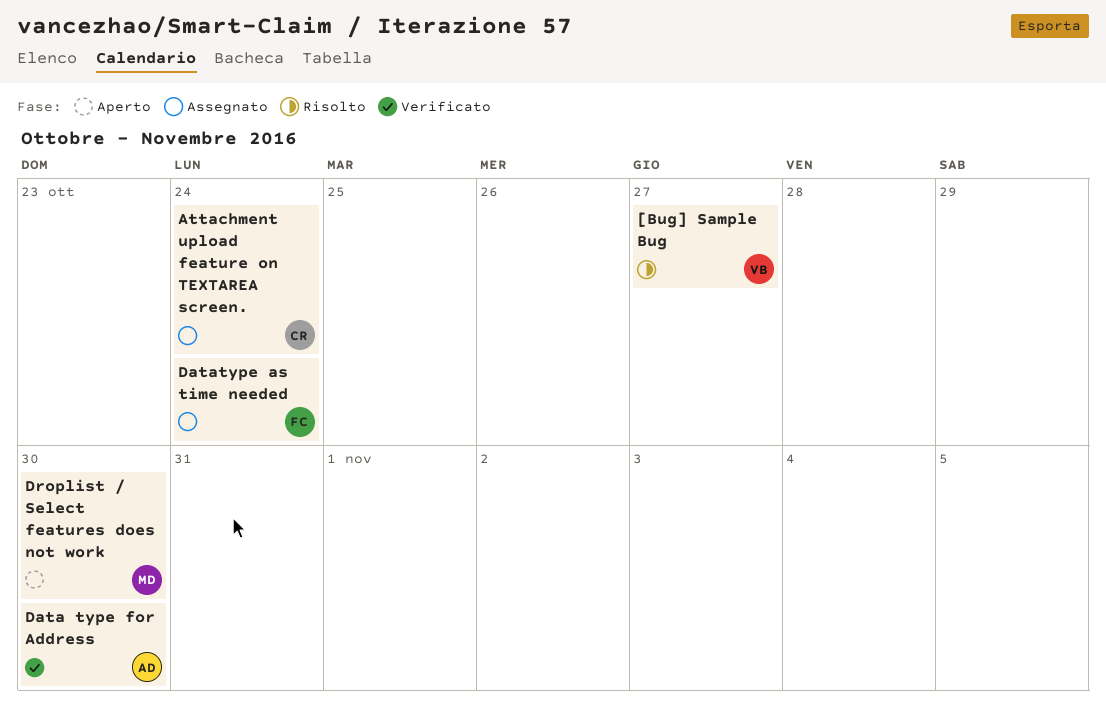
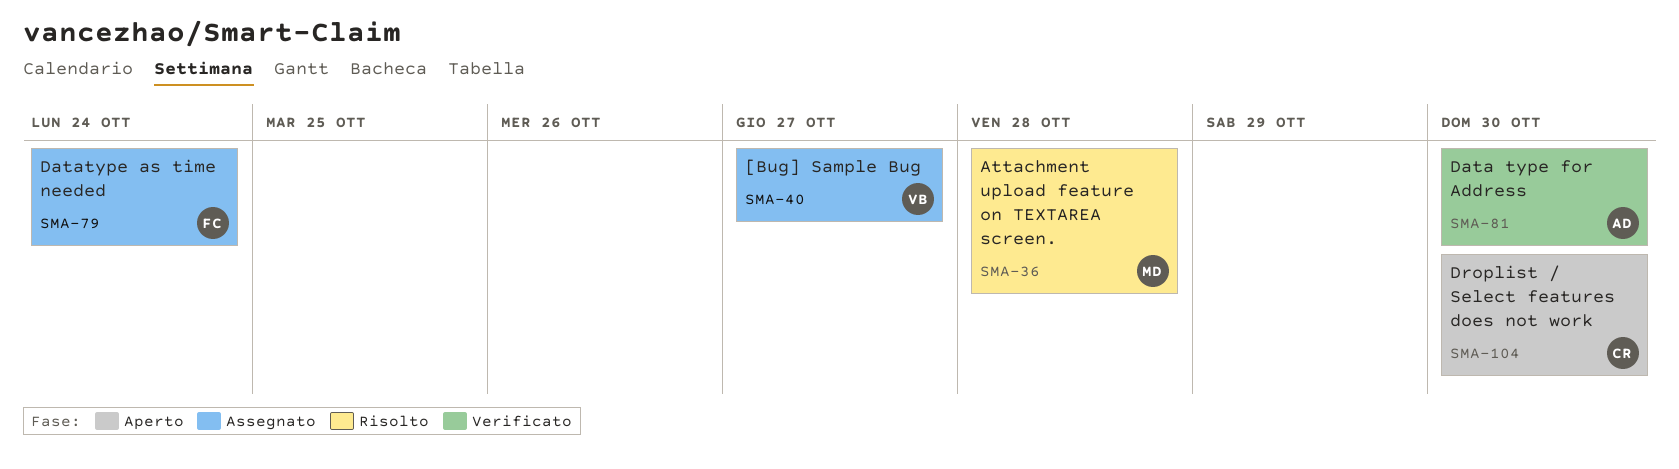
[Bug] Sample Bug, status: Risolto -> Assegnato
Attachment upload feature on TEXTAREA screen., status: Assegnato -> Risolto
Attachment upload feature on TEXTAREA screen., owner: CR -> MD
Attachment upload feature on TEXTAREA screen., due: Oct 24 -> Oct 28
Droplist / Select features does not work, owner: MD -> CR

